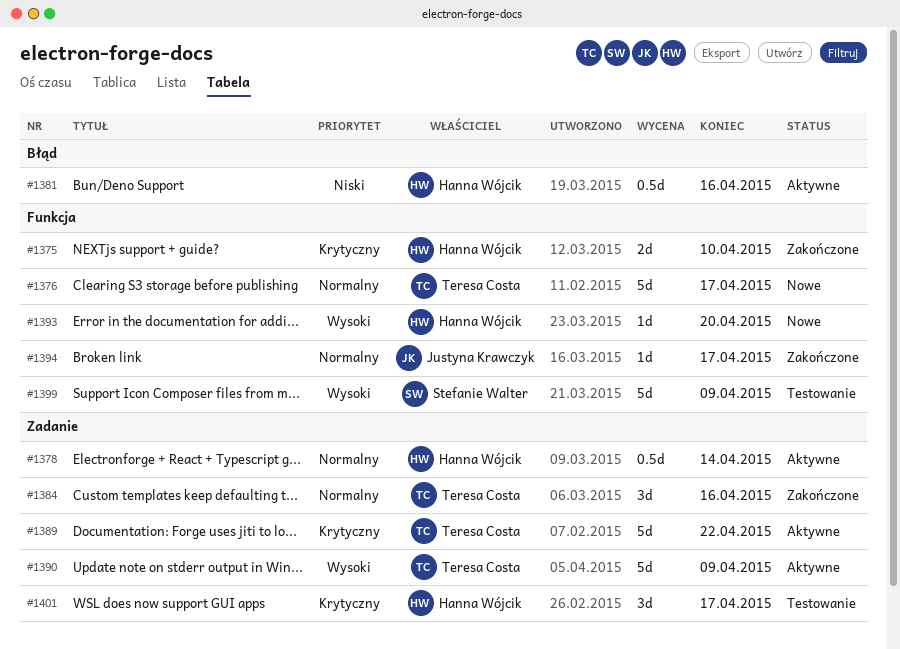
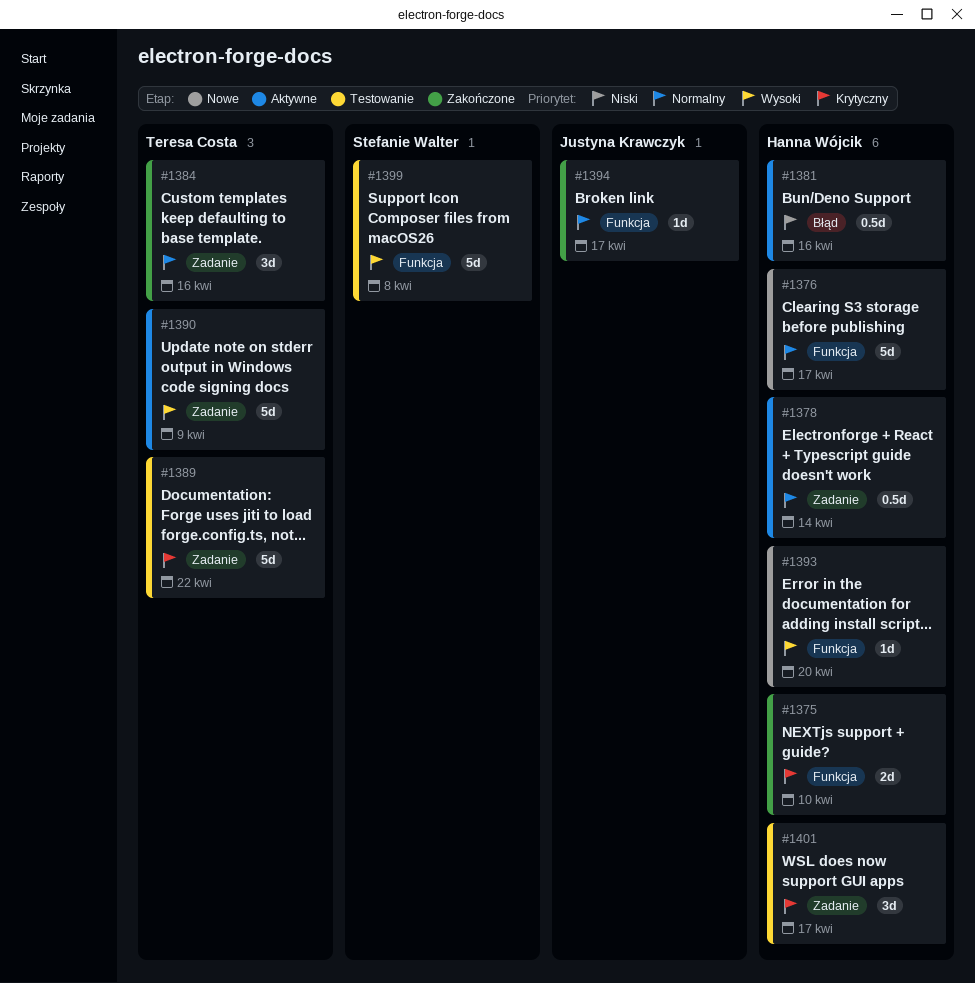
#1376, owner: Teresa Costa -> Hanna Wójcik
#1389, status: Aktywne -> Testowanie
#1399, due: Apr 9 -> Apr 8

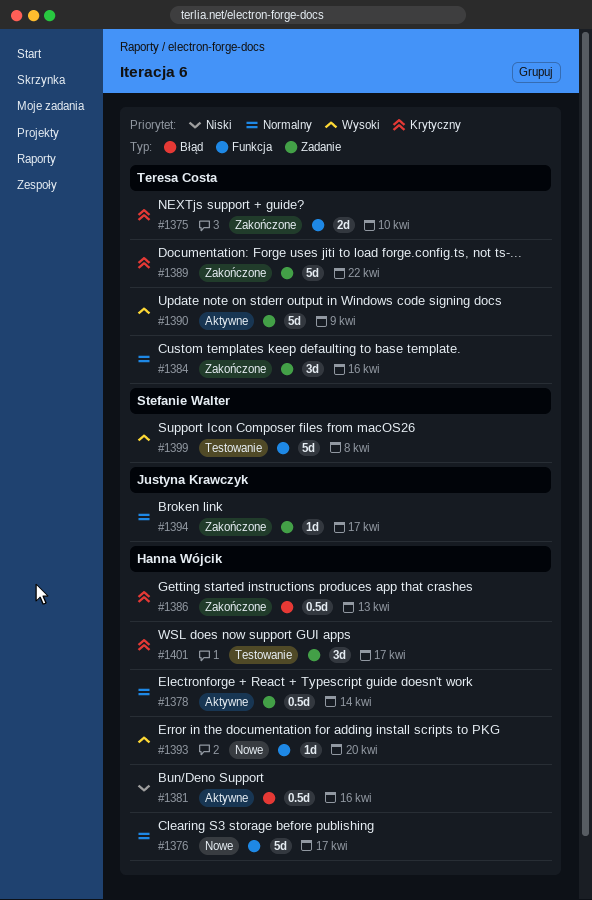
#1375, owner: Hanna Wójcik -> Teresa Costa
#1386: none -> present
#1389, status: Testowanie -> Zakończone
#1394, label: Funkcja -> Zadanie

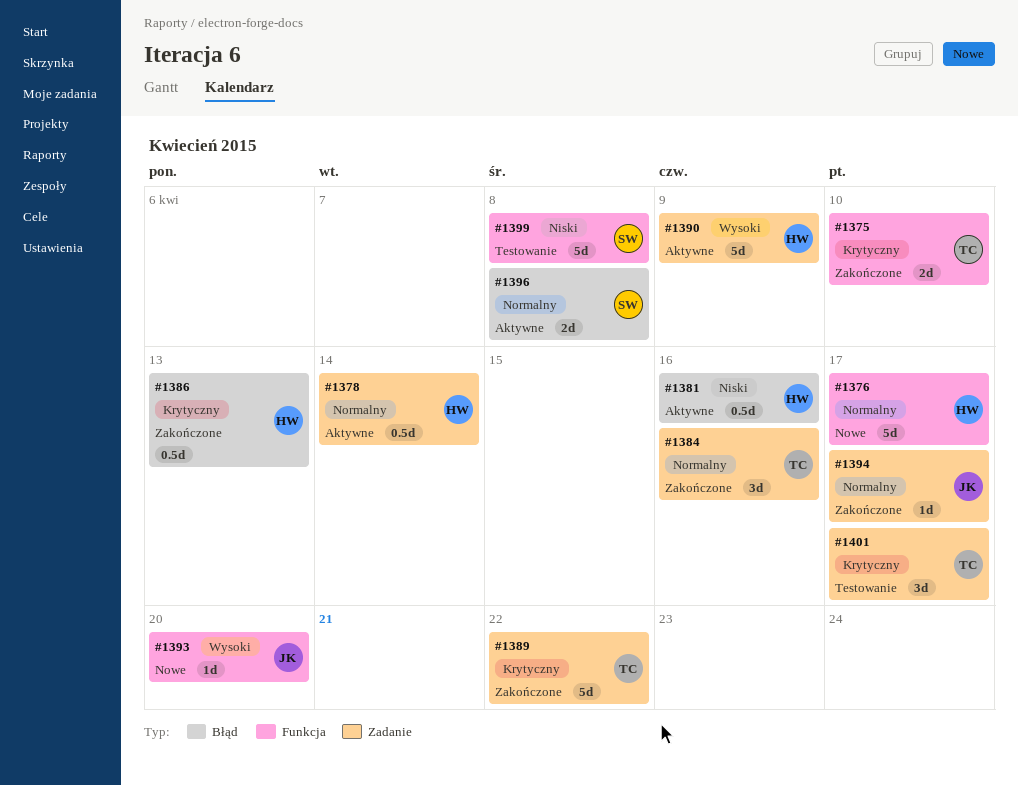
#1390, owner: Teresa Costa -> Hanna Wójcik
#1393, owner: Hanna Wójcik -> Justyna Krawczyk
#1396: none -> present
#1399, priority: Wysoki -> Niski
#1401, owner: Hanna Wójcik -> Teresa Costa

